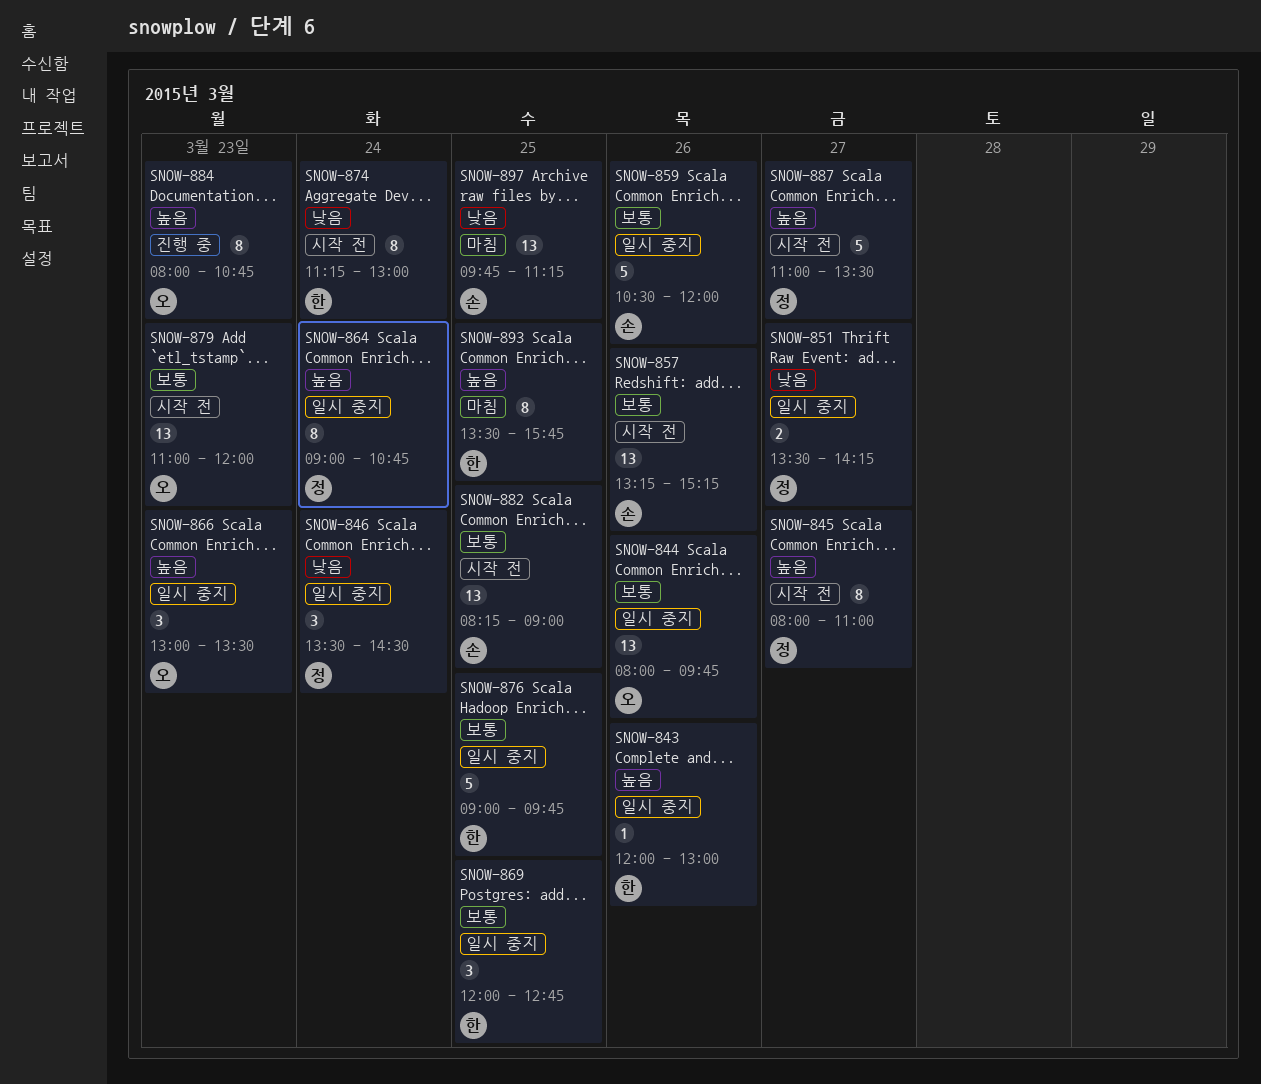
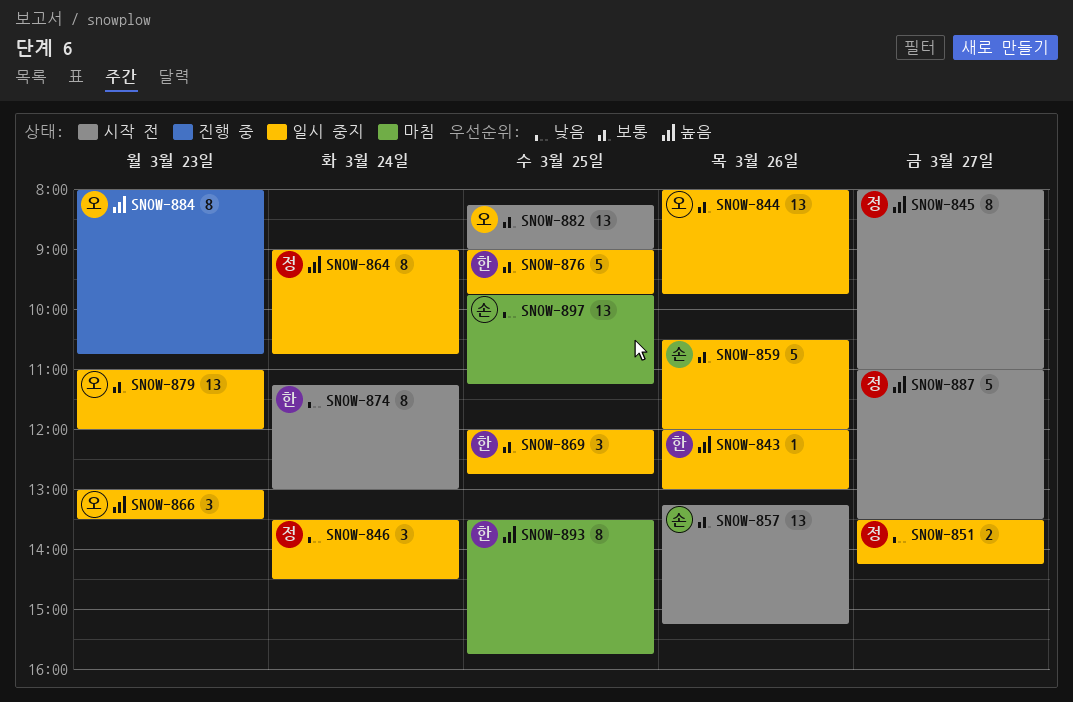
SNOW-879, status: 시작 전 -> 일시 중지
SNOW-882, owner: 손 -> 오

